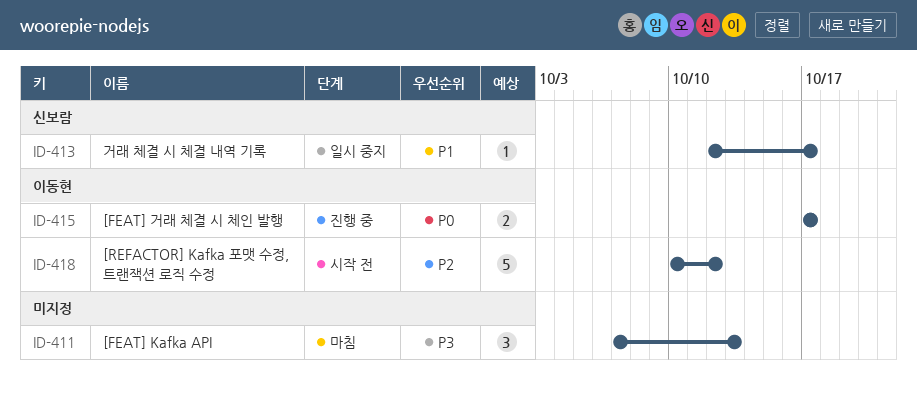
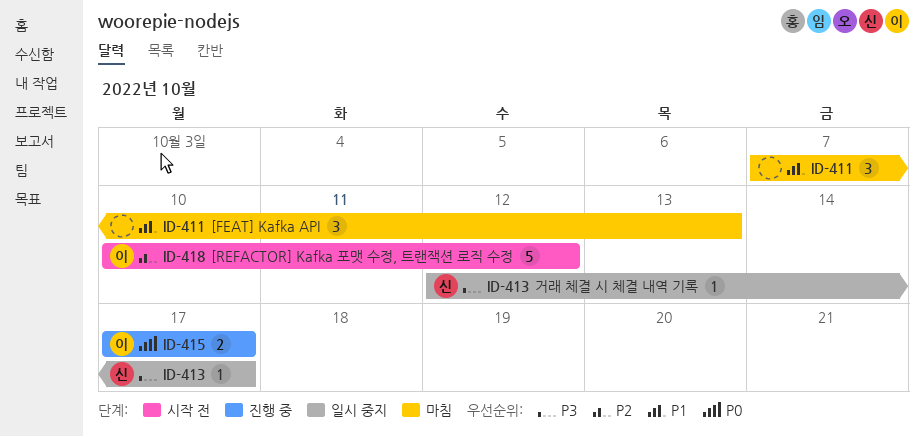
ID-411, priority: P3 -> P1
ID-413, priority: P1 -> P3

